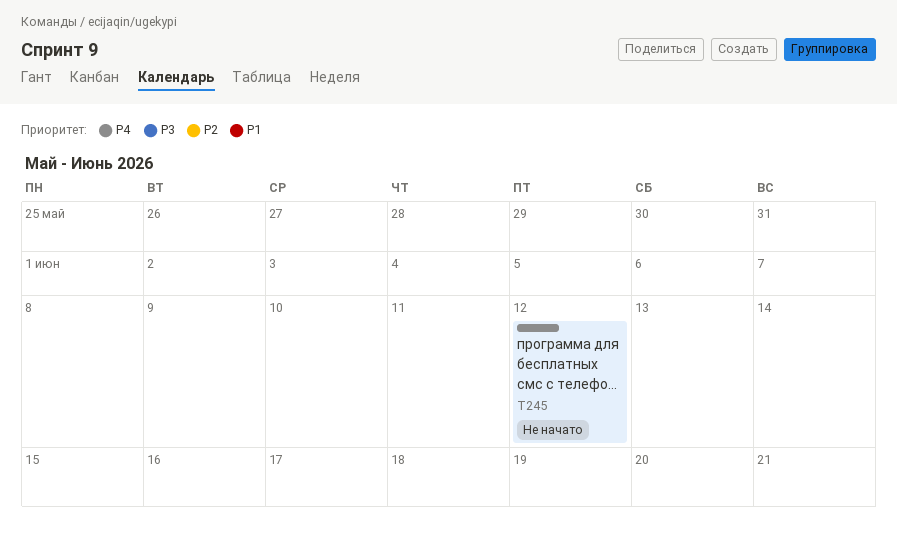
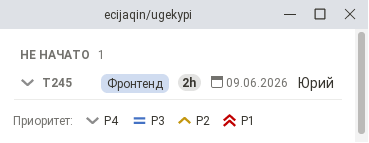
T245, due: Jun 12 -> Jun 9

